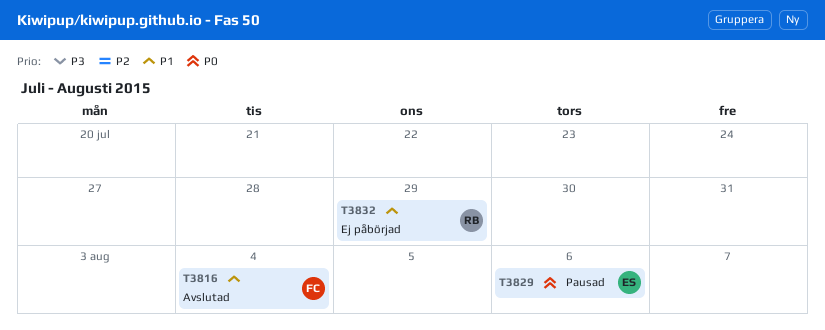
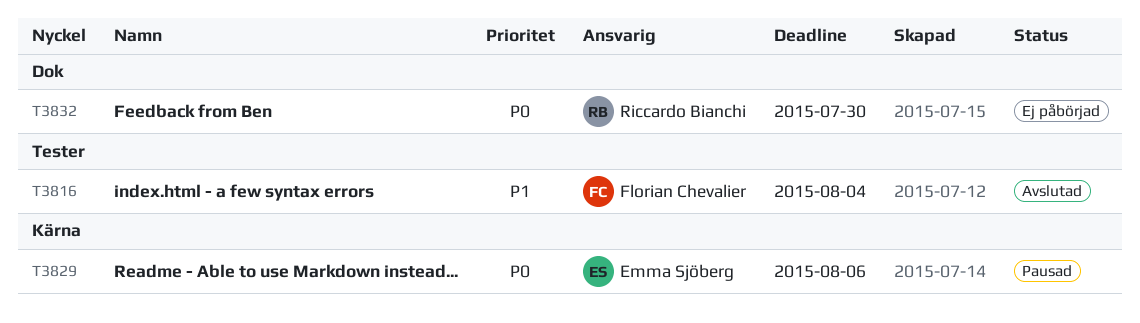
T3832, priority: P1 -> P0
T3832, due: Jul 29 -> Jul 30

